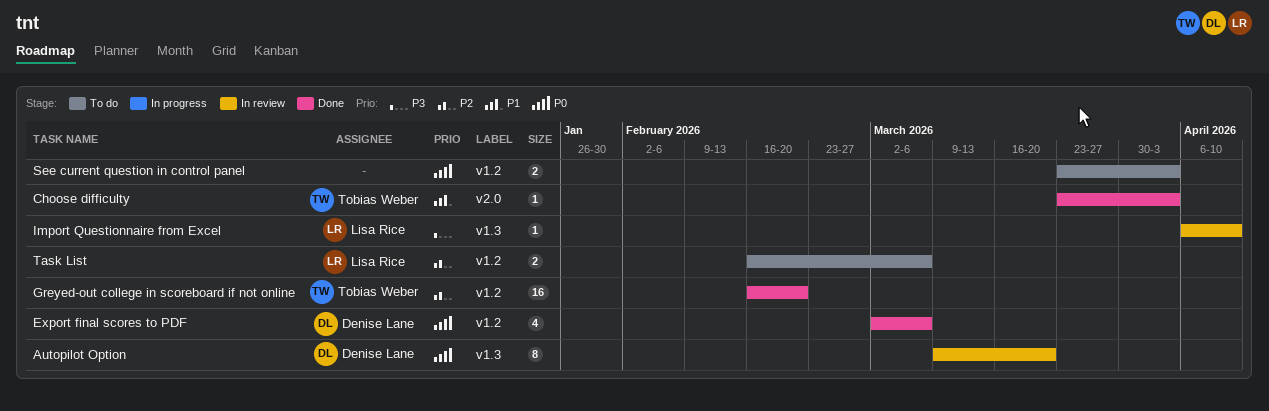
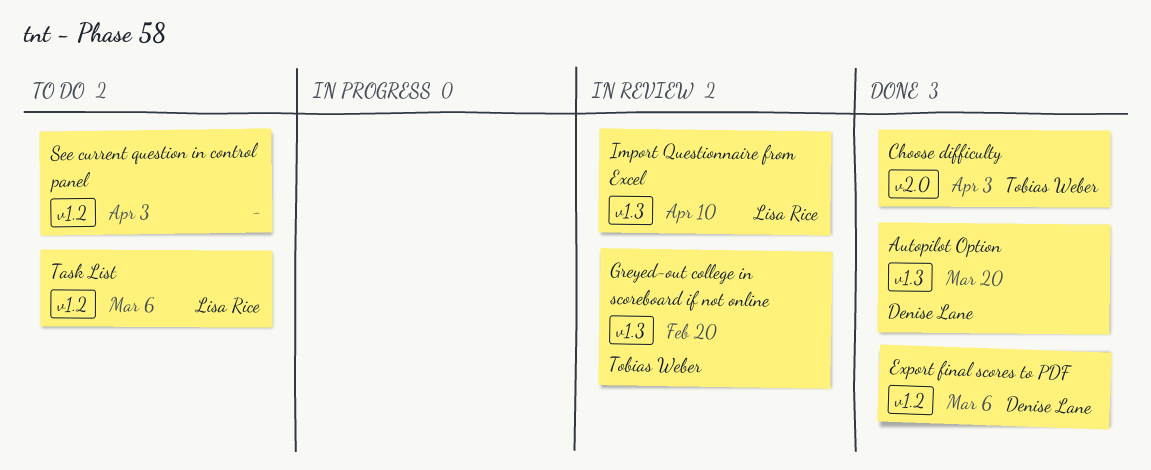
Autopilot Option, status: In review -> Done
Greyed-out college in scoreboard if not online, status: Done -> In review
Greyed-out college in scoreboard if not online, label: v1.2 -> v1.3

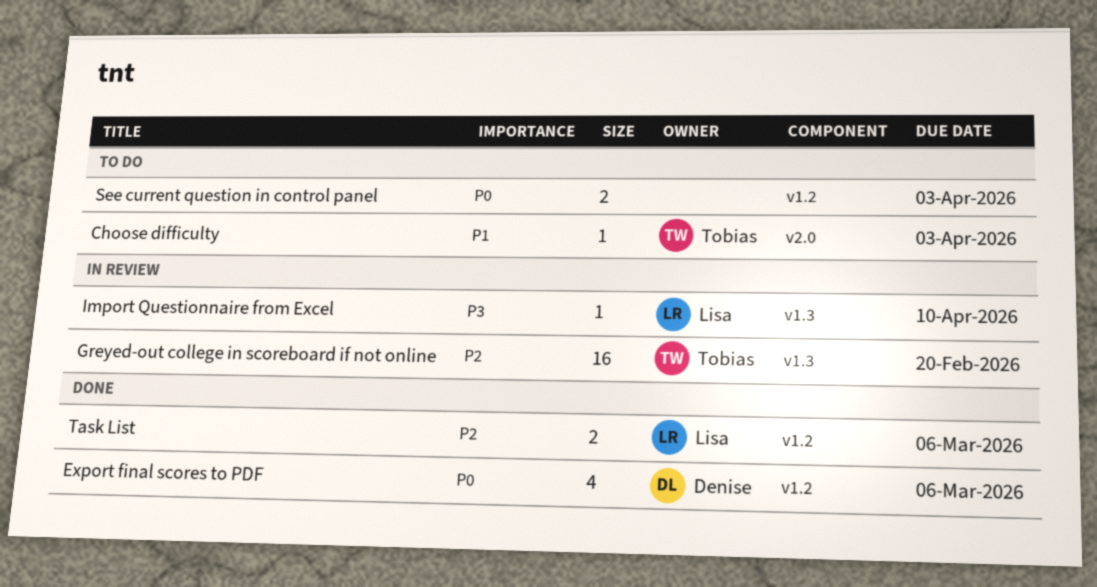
Autopilot Option: present -> none
Choose difficulty, status: Done -> To do
Task List, status: To do -> Done

